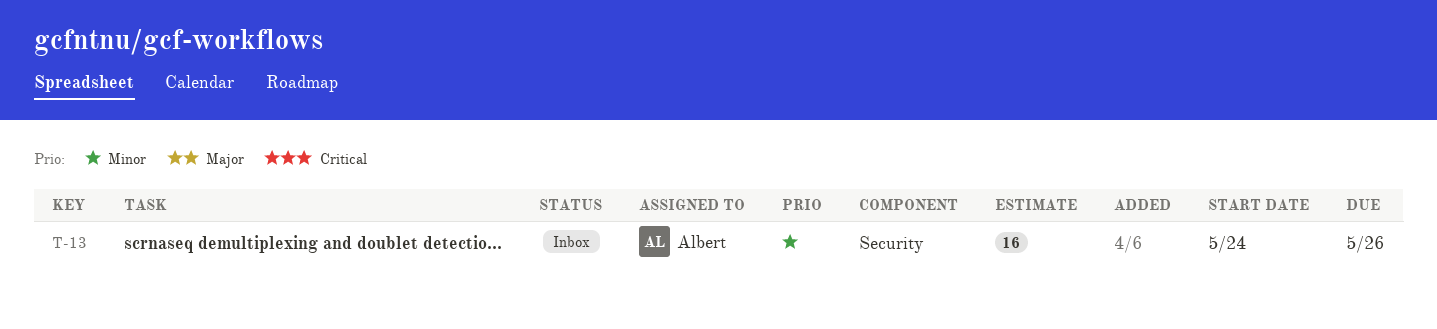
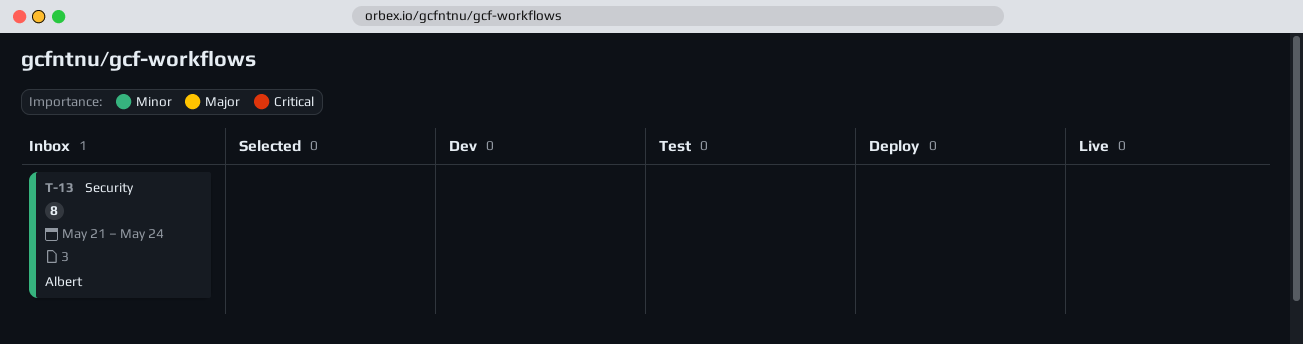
T-13, estimate: 16 -> 8
T-13, start: May 24 -> May 21
T-13, due: May 26 -> May 24

